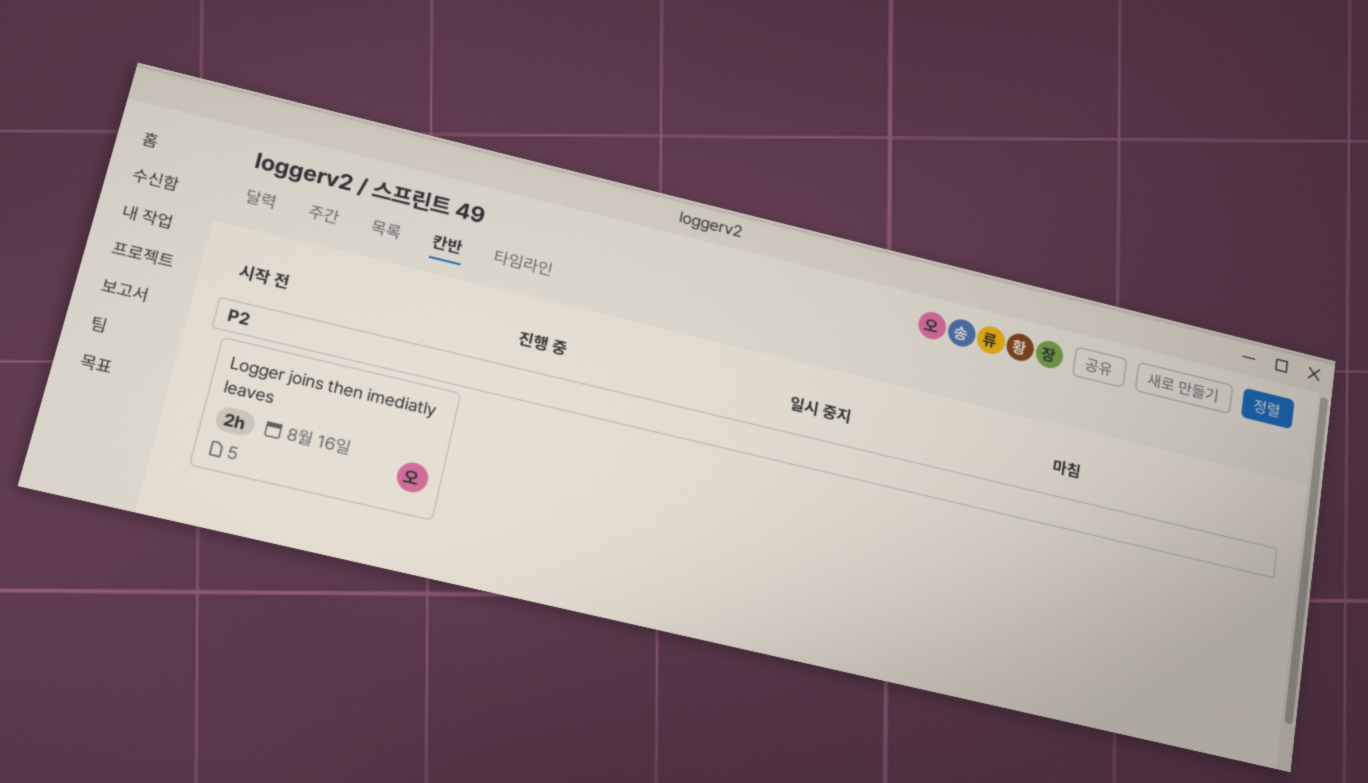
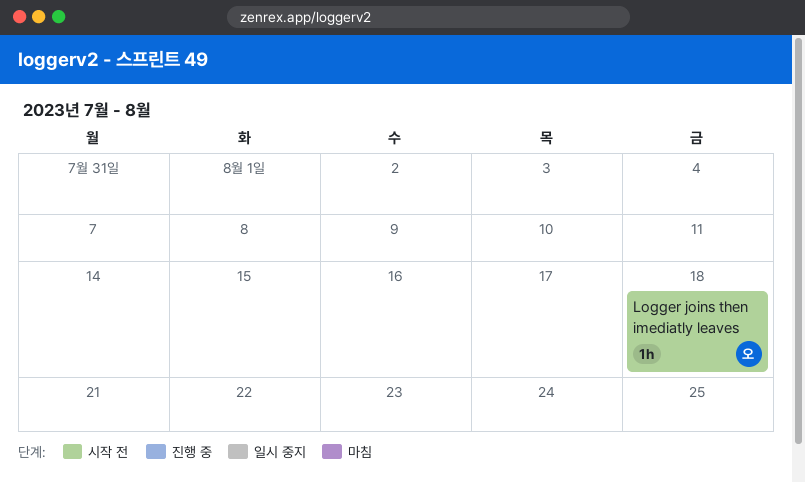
Logger joins then imediatly leaves, estimate: 2h -> 1h
Logger joins then imediatly leaves, due: Aug 16 -> Aug 18

